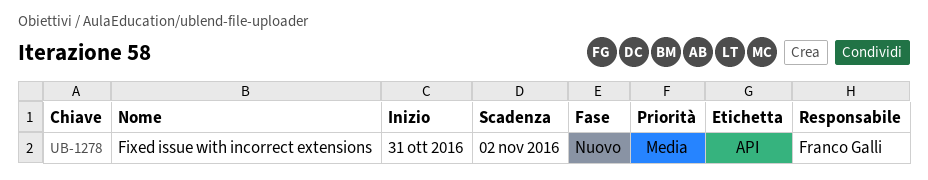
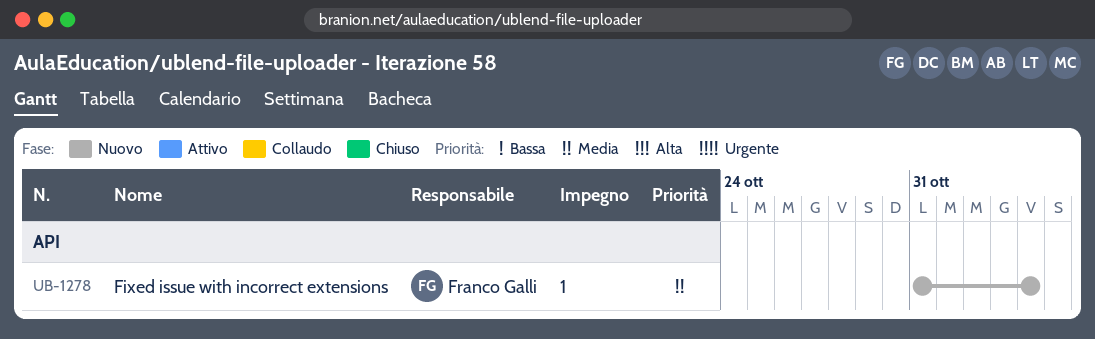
UB-1278, due: Nov 2 -> Nov 4

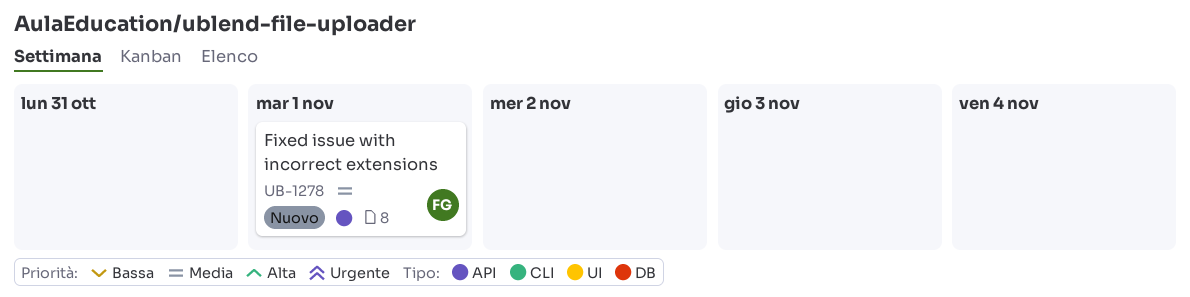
UB-1278, due: Nov 4 -> Nov 1

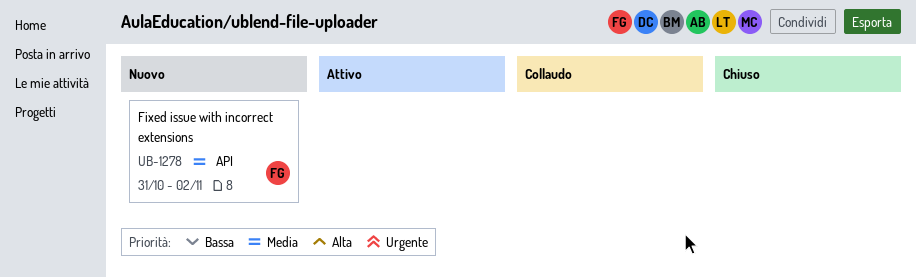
UB-1278, due: Nov 1 -> Nov 2

